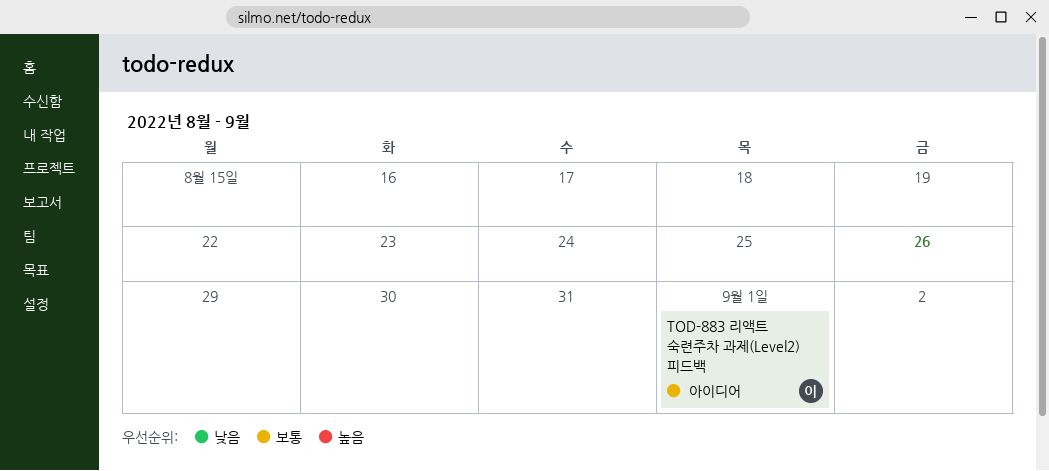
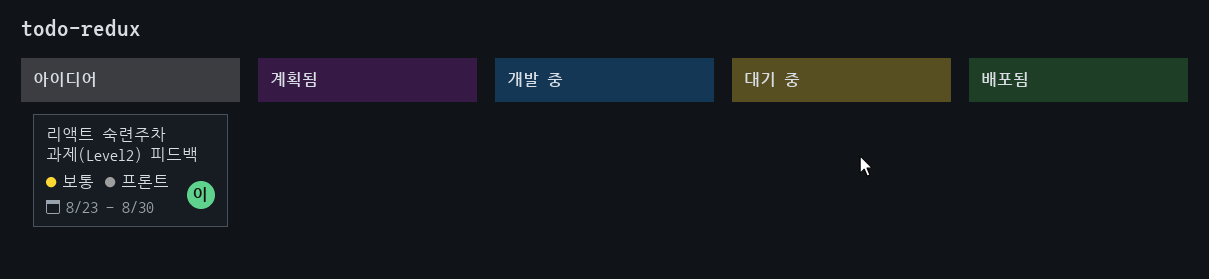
리액트 숙련주차 과제(Level2) 피드백, due: Sep 1 -> Aug 30

